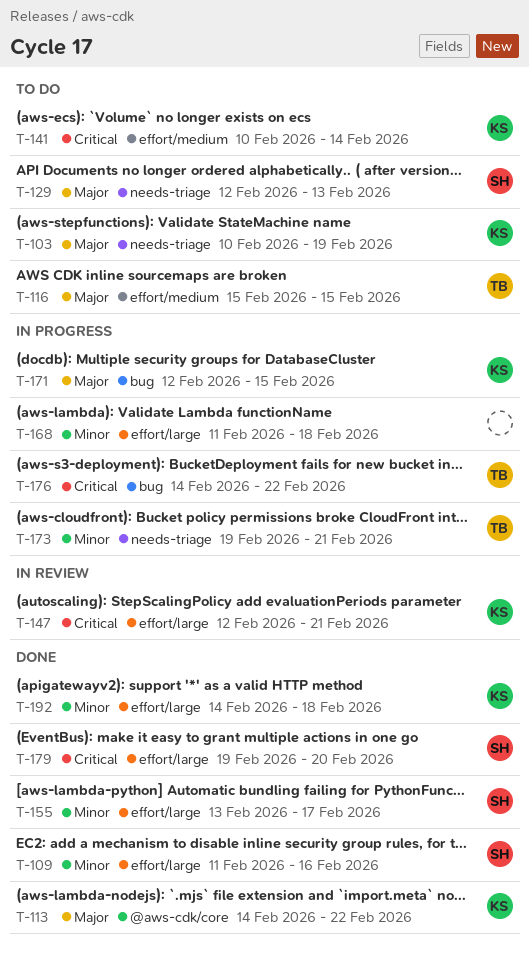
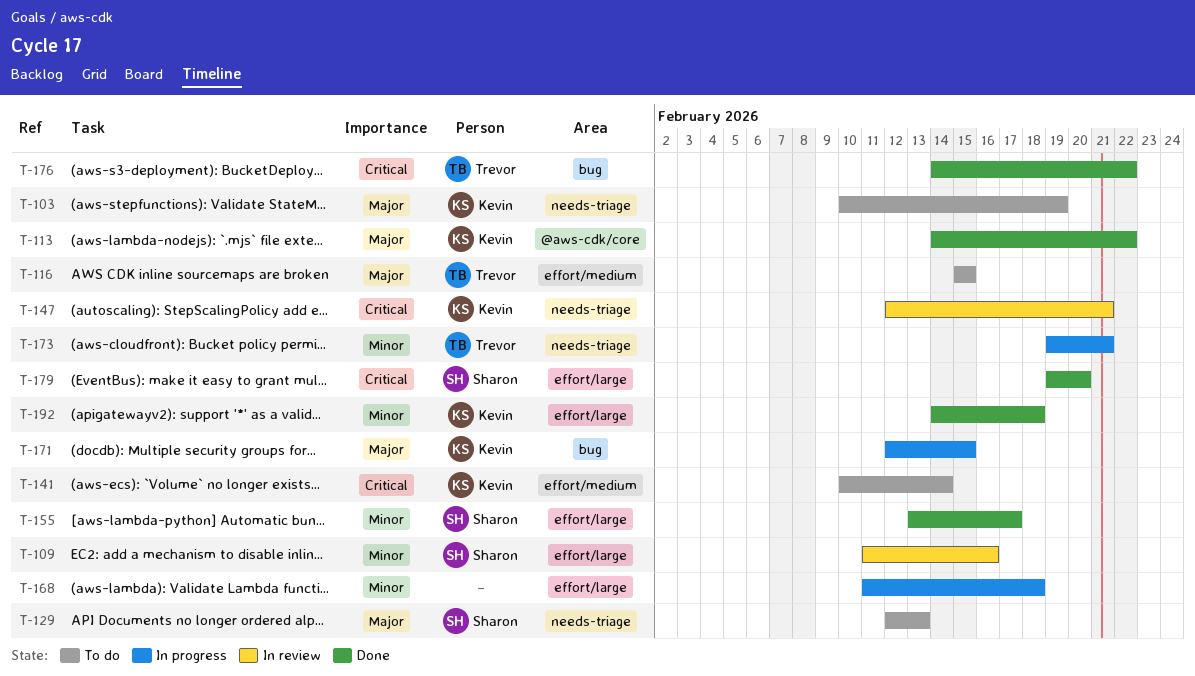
T-109, status: Done -> In review
T-147, label: effort/large -> needs-triage
T-176, status: In progress -> Done

